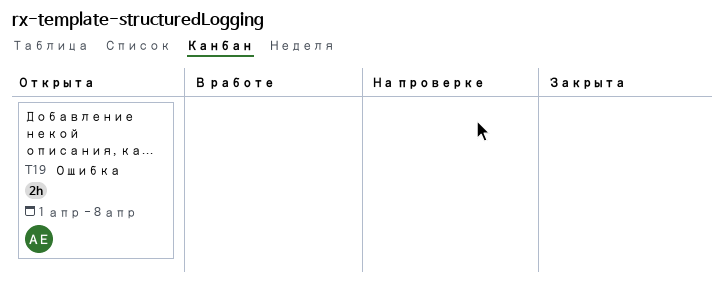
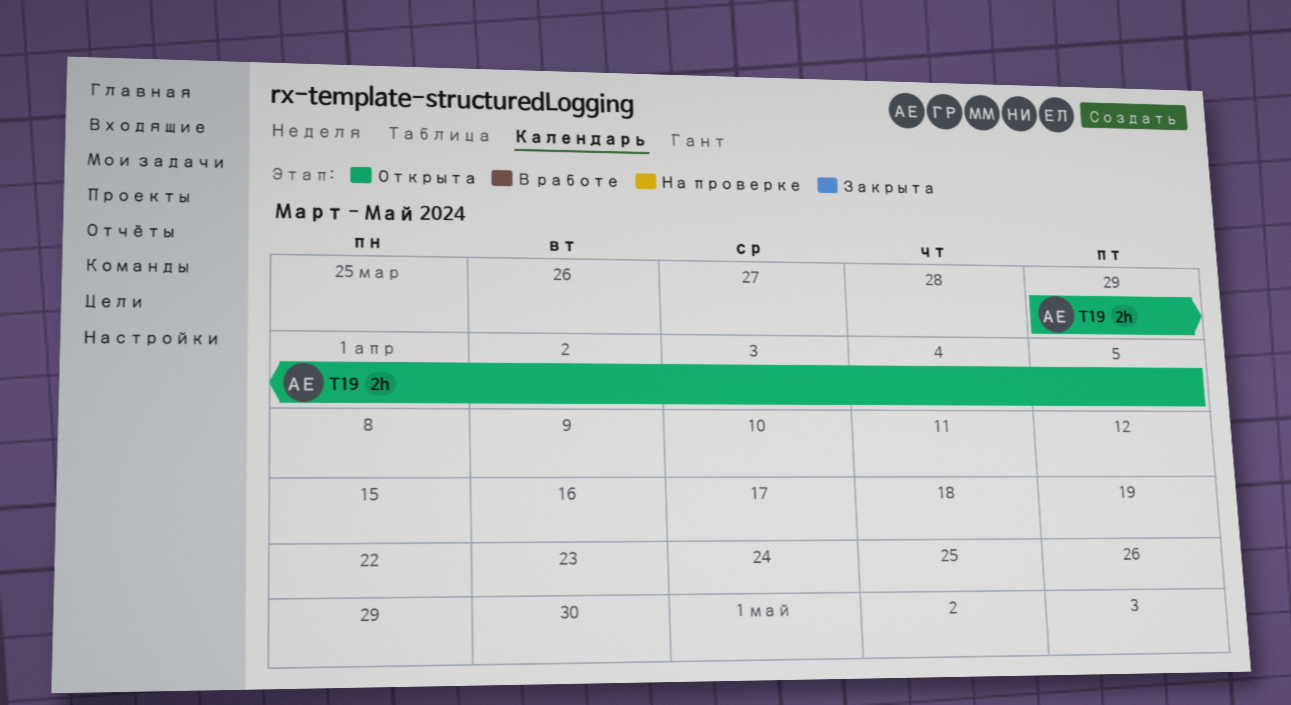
T19, start: Apr 1 -> Mar 29
T19, due: Apr 8 -> Apr 5

